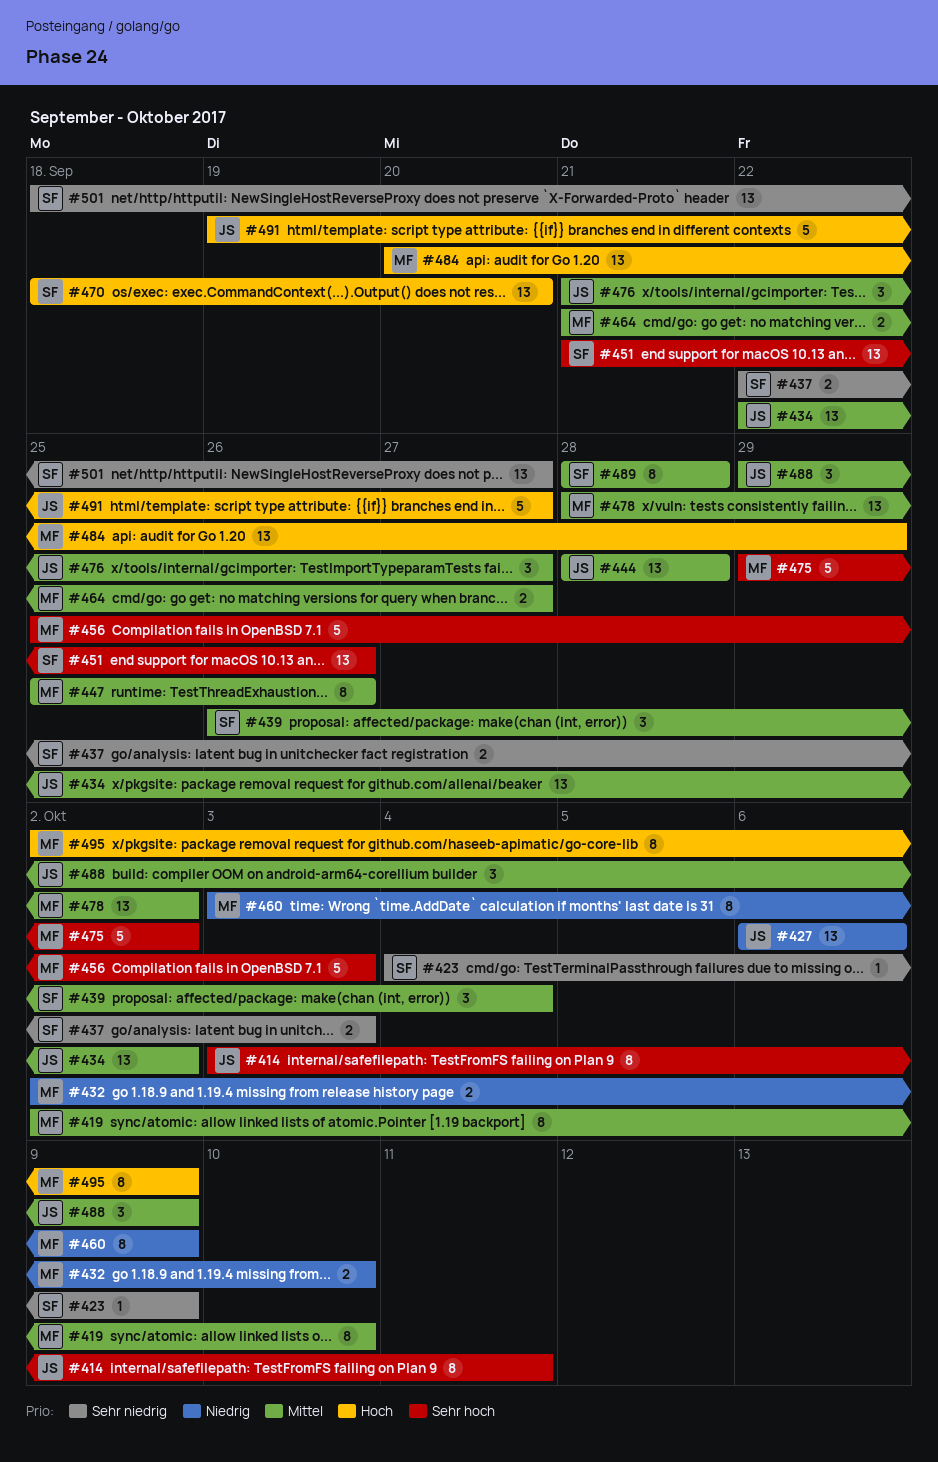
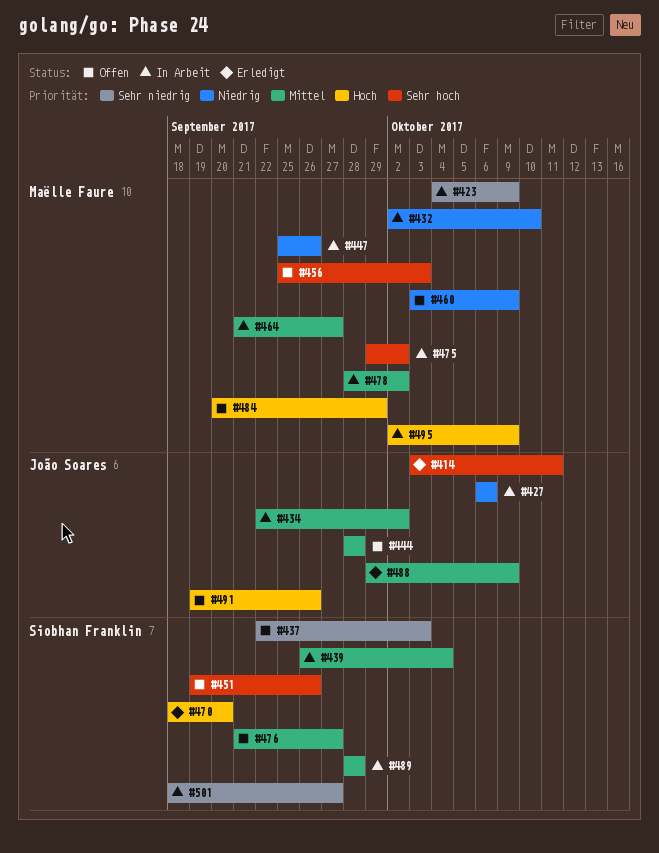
#419: present -> none
#423, owner: Siobhan Franklin -> Maëlle Faure
#447, priority: Mittel -> Niedrig
#451, start: Sep 21 -> Sep 19
#476, owner: João Soares -> Siobhan Franklin
#491, due: Sep 27 -> Sep 26

